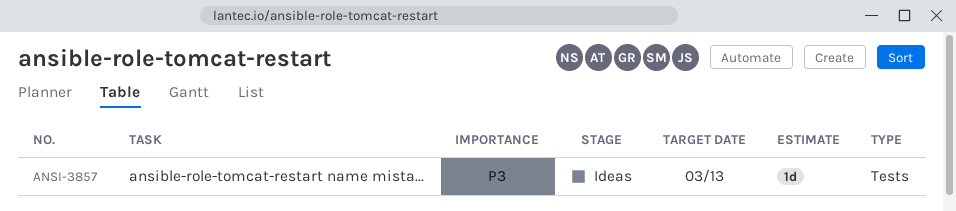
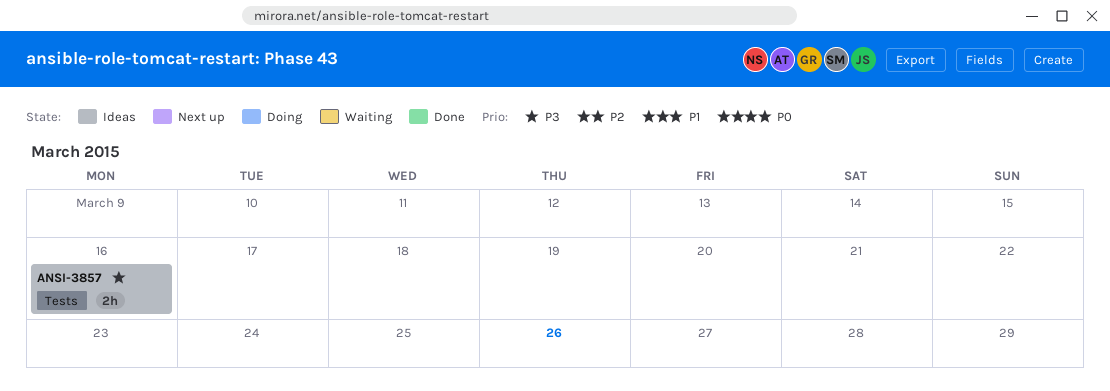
ANSI-3857, estimate: 1d -> 2h
ANSI-3857, due: Mar 13 -> Mar 16

